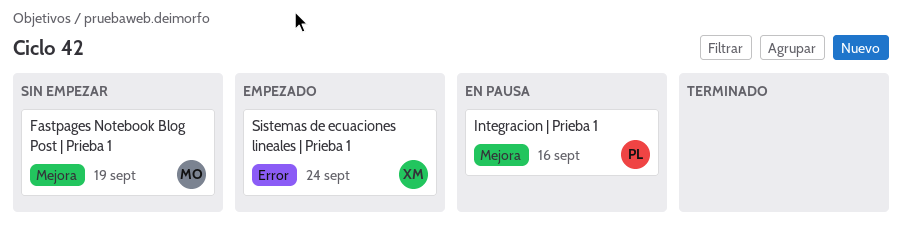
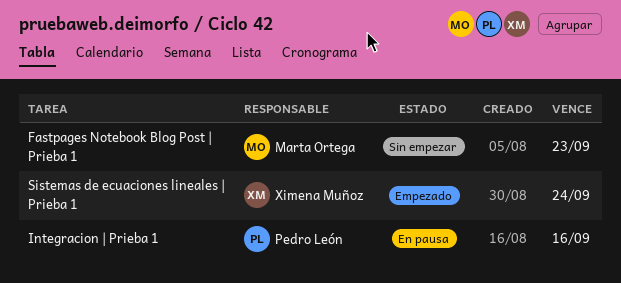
Fastpages Notebook Blog Post | Prieba 1, due: Sep 19 -> Sep 23

